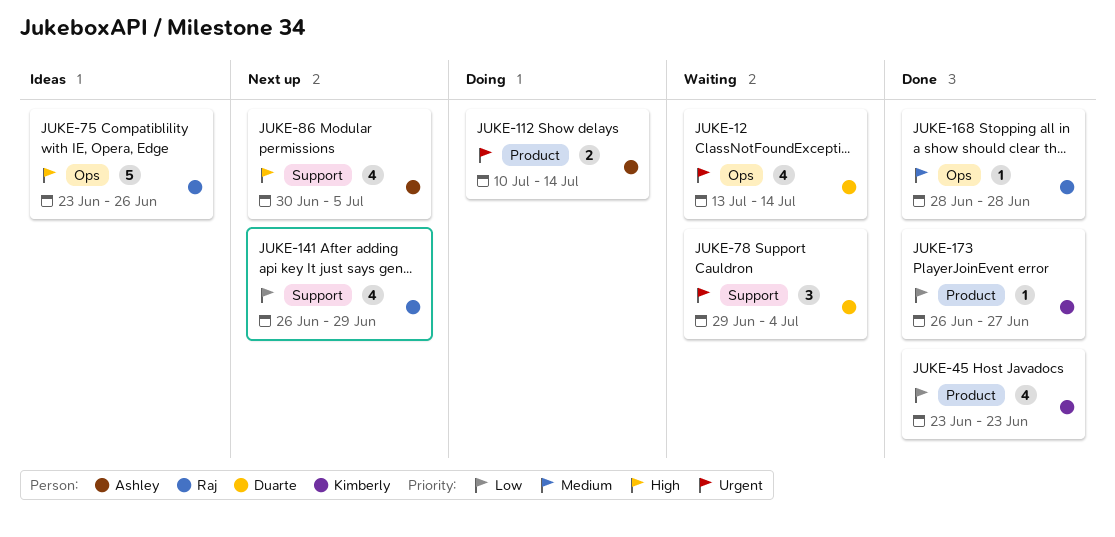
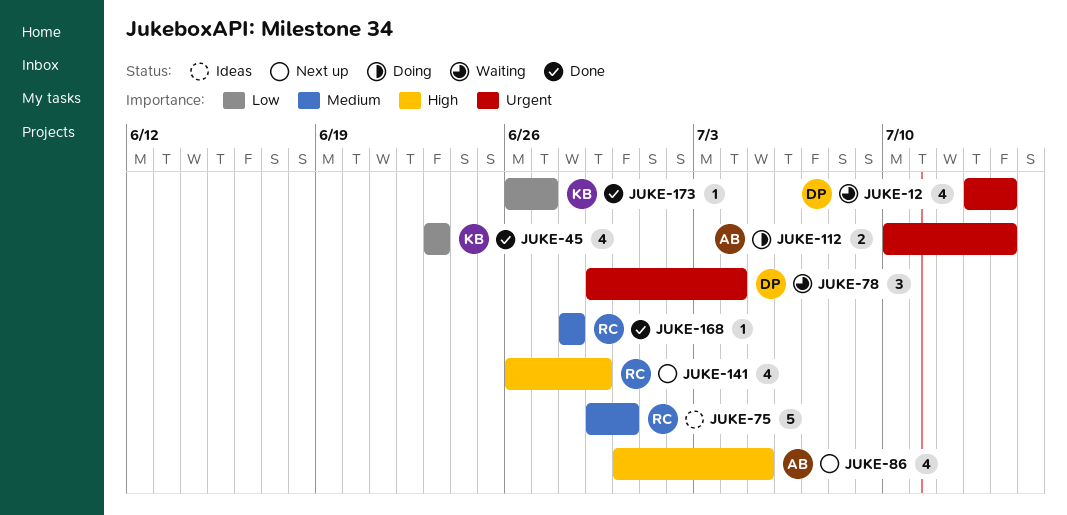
JUKE-75, priority: High -> Medium
JUKE-75, start: Jun 23 -> Jun 29
JUKE-75, due: Jun 26 -> Jun 30
JUKE-141, priority: Low -> High

